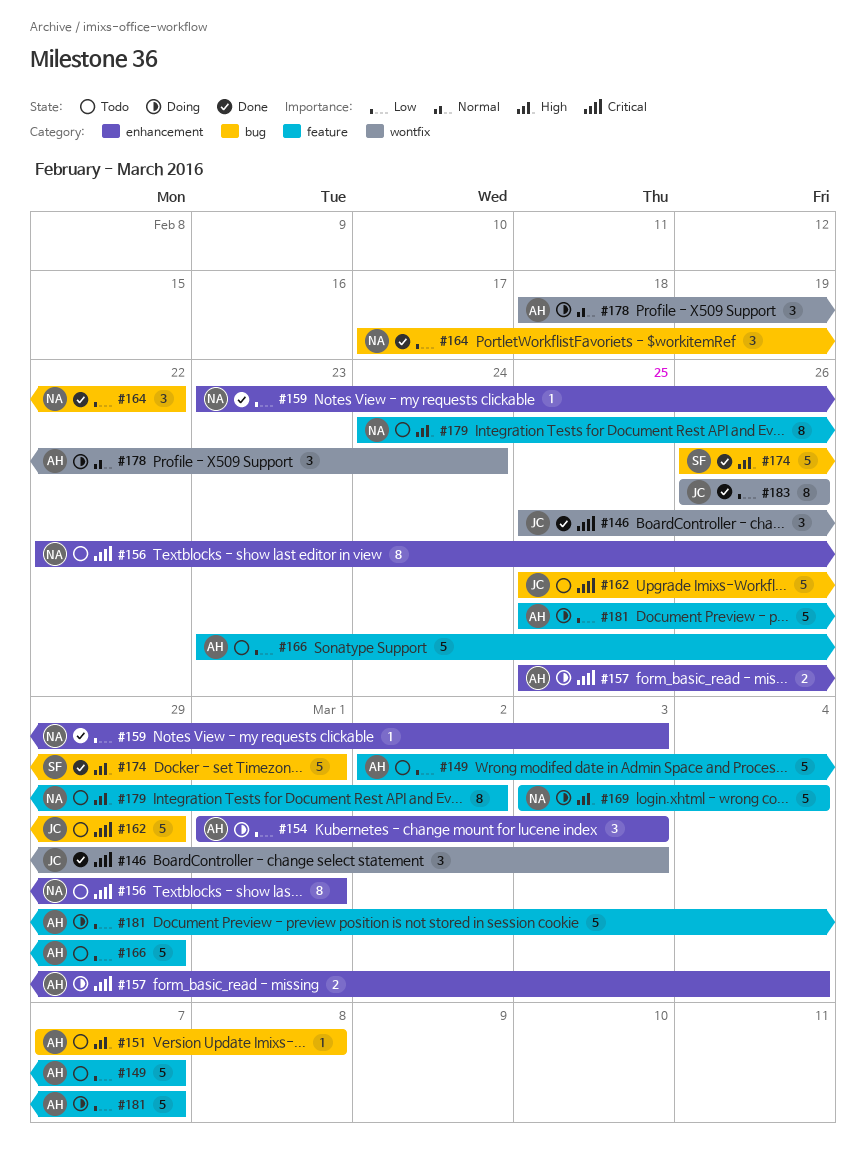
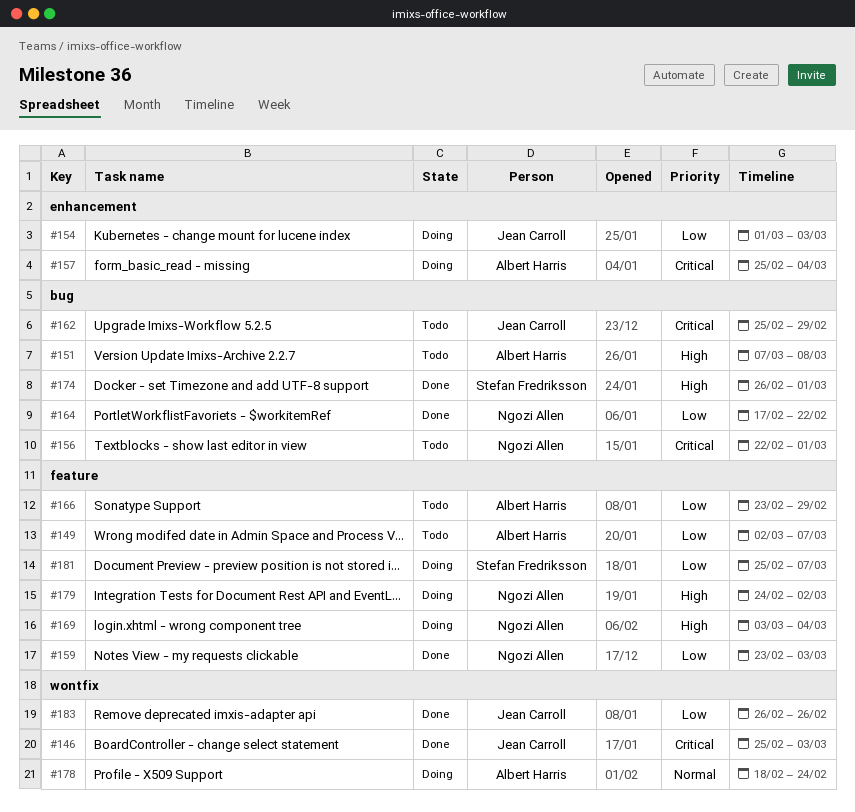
#154, owner: Albert Harris -> Jean Carroll
#156, label: enhancement -> bug
#159, label: enhancement -> feature
#179, status: Todo -> Doing
#181, owner: Albert Harris -> Stefan Fredriksson

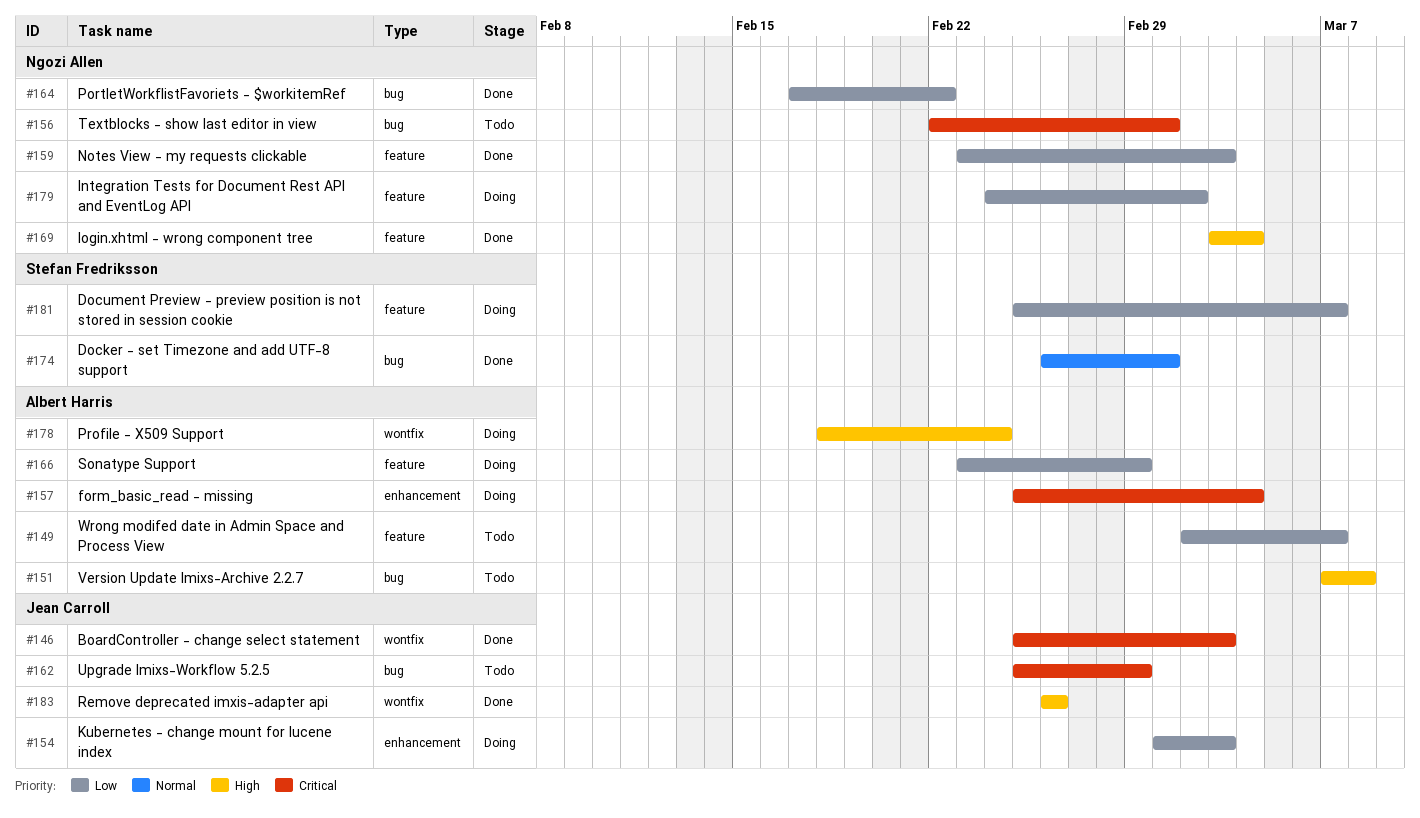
#166, status: Todo -> Doing
#169, status: Doing -> Done
#174, priority: High -> Normal
#178, priority: Normal -> High
#179, priority: High -> Low
#183, priority: Low -> High

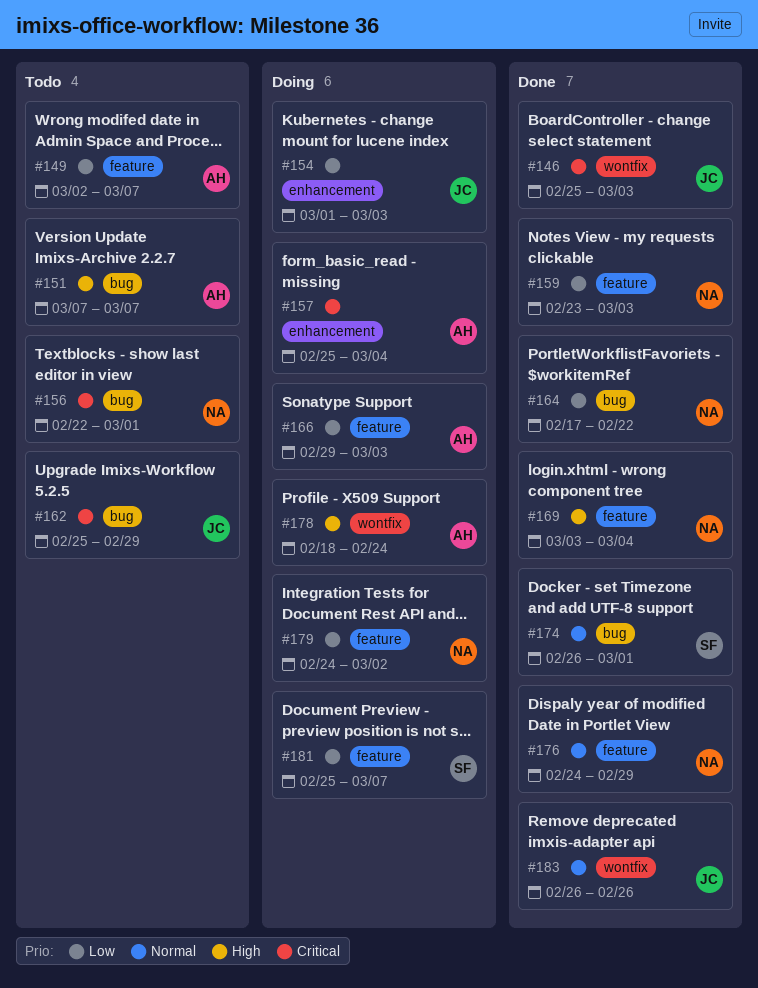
#151, due: Mar 8 -> Mar 7
#166, start: Feb 23 -> Feb 29
#166, due: Feb 29 -> Mar 3
#176: none -> present
#183, priority: High -> Normal

